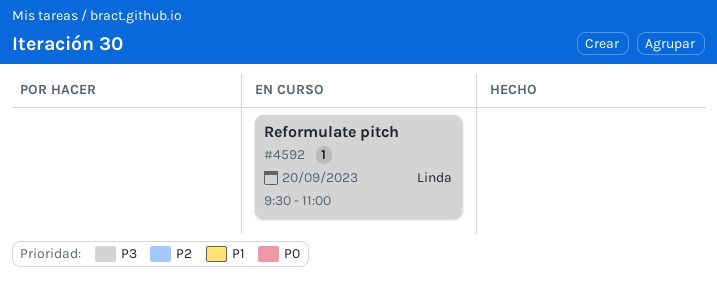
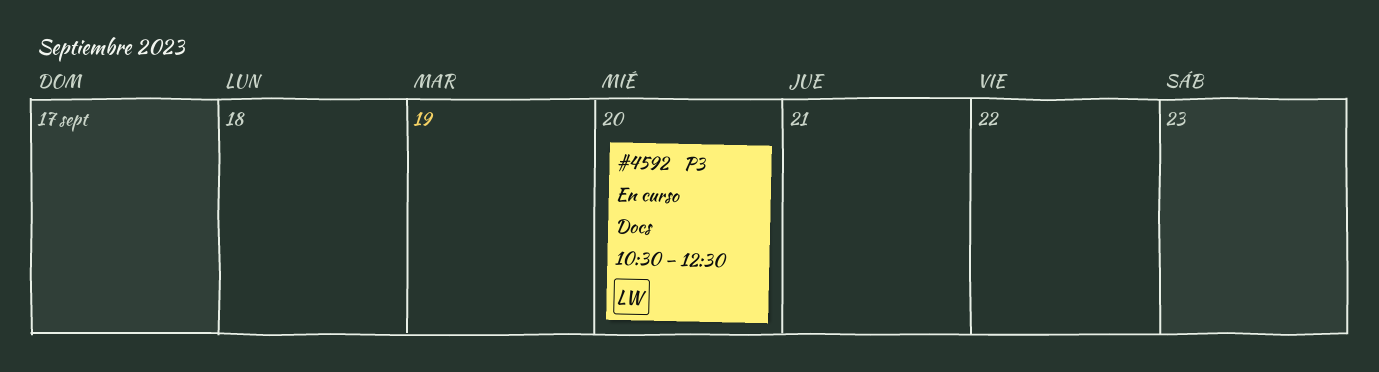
#4592, begins: 09:30 -> 10:30
#4592, ends: 11:00 -> 12:30

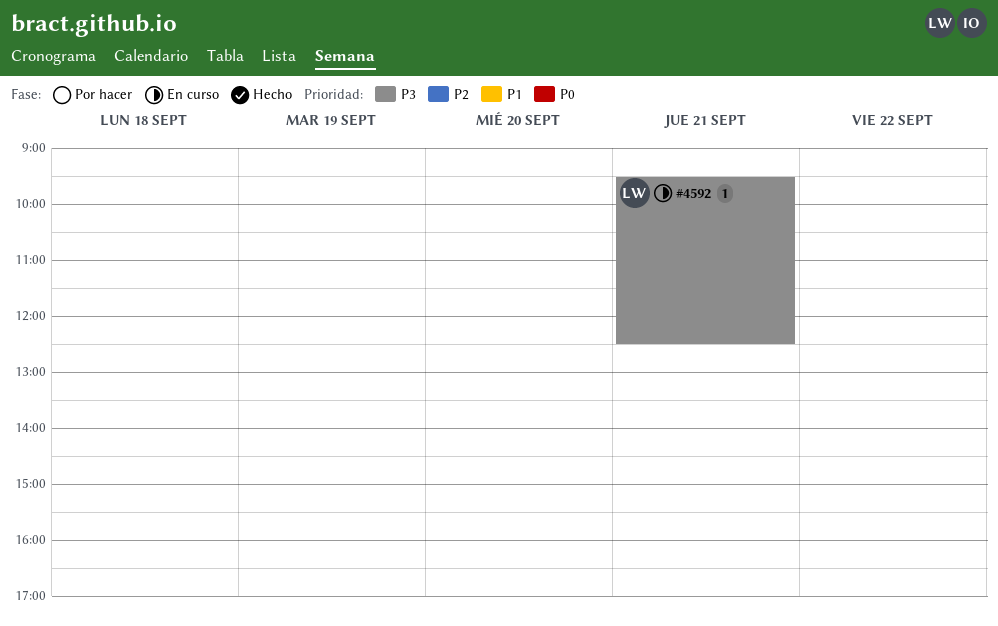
#4592, day: Sep 20 -> Sep 21
#4592, begins: 10:30 -> 09:30

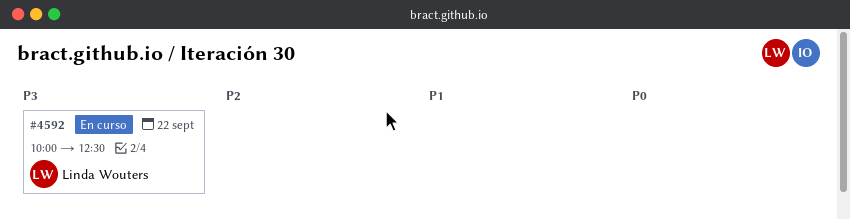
#4592, day: Sep 21 -> Sep 22
#4592, begins: 09:30 -> 10:00

